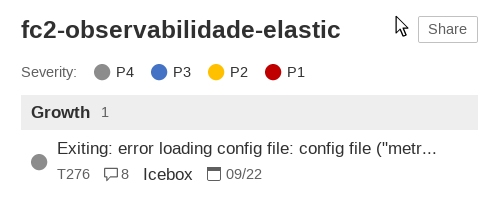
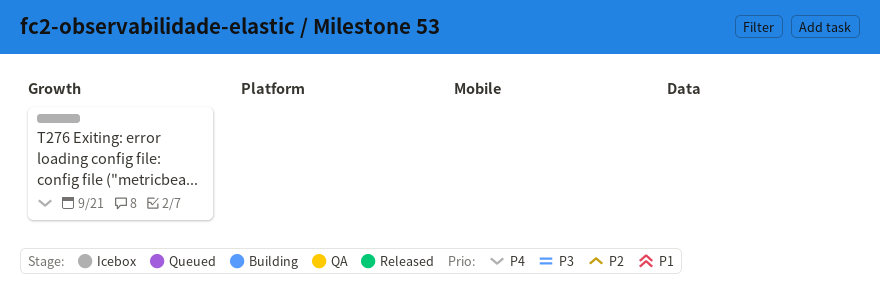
T276, due: Sep 22 -> Sep 21

